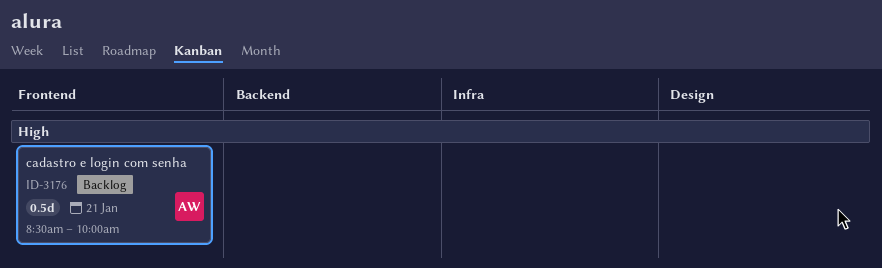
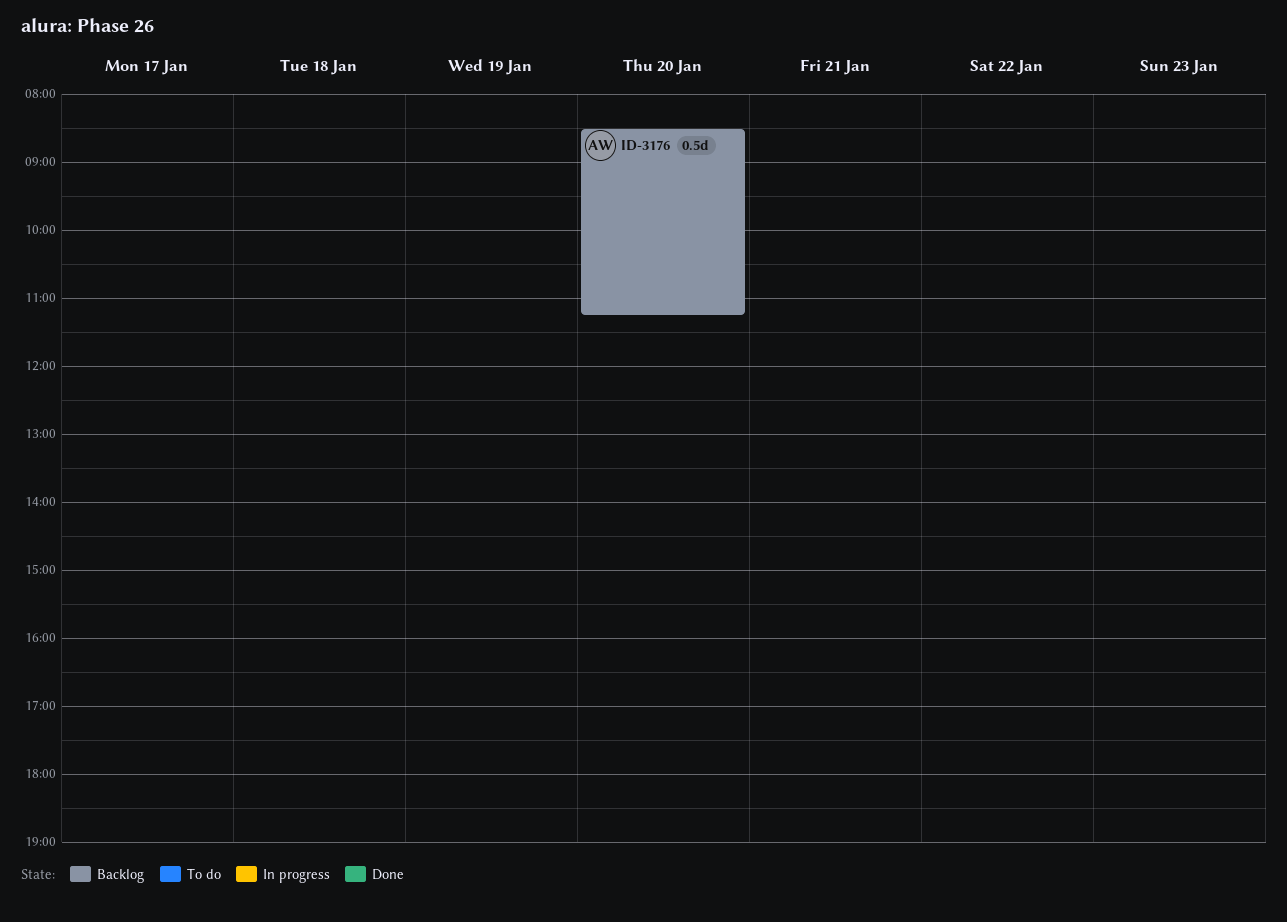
ID-3176, day: Jan 21 -> Jan 20
ID-3176, ends: 10:00 -> 11:15

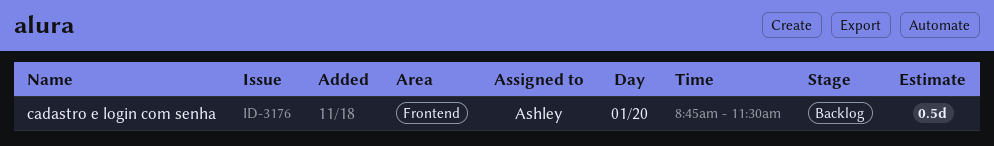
ID-3176, begins: 08:30 -> 08:45
ID-3176, ends: 11:15 -> 11:30

